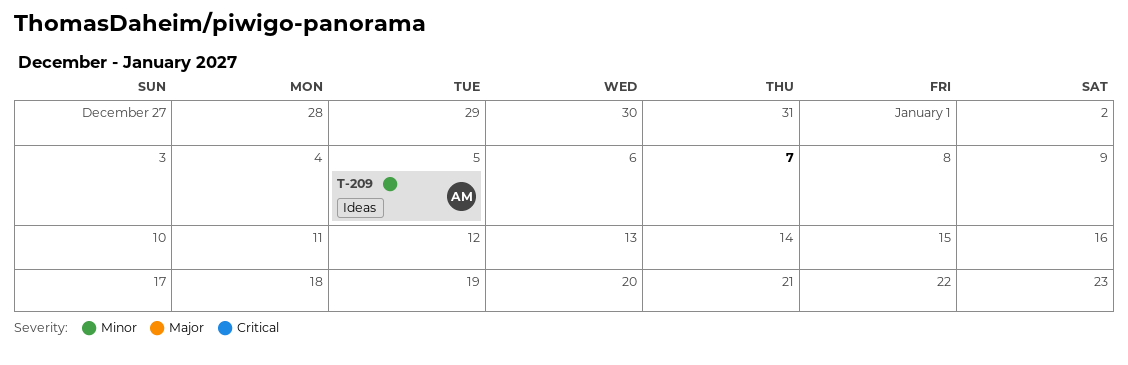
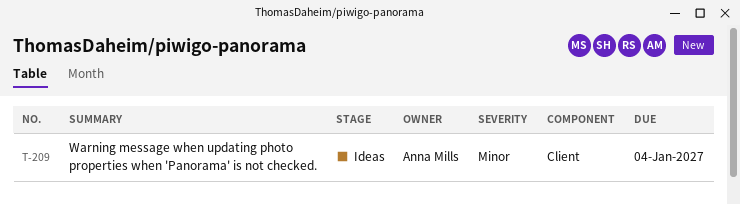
T-209, due: Jan 5 -> Jan 4

